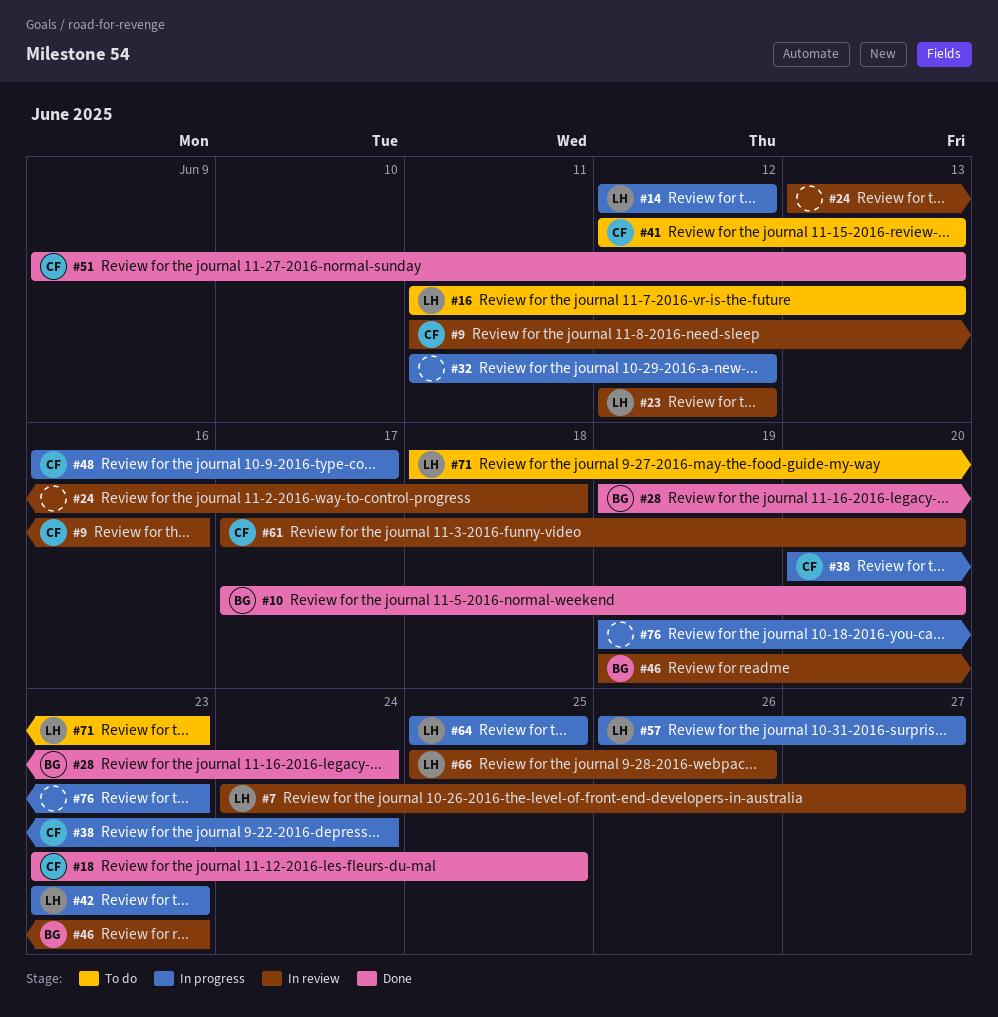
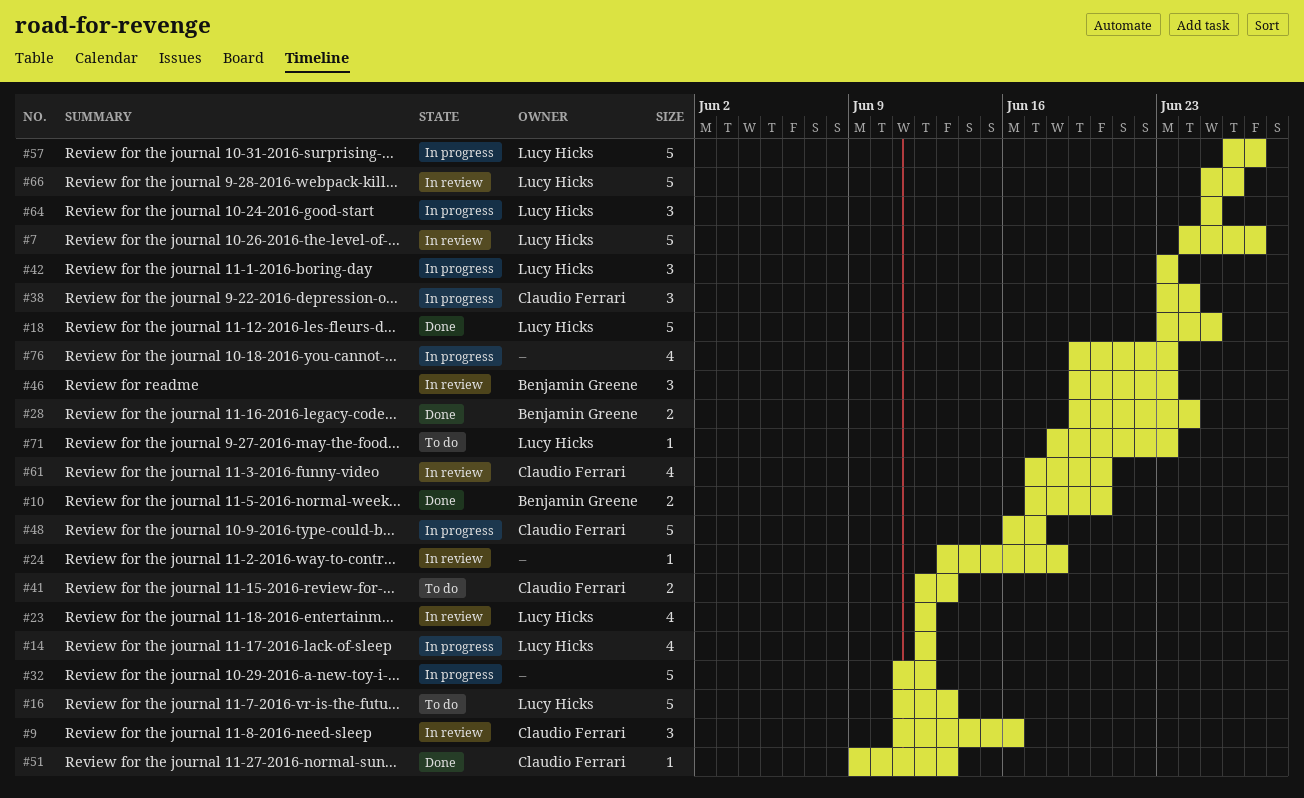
#18, owner: Claudio Ferrari -> Lucy Hicks
#38, start: Jun 20 -> Jun 23

